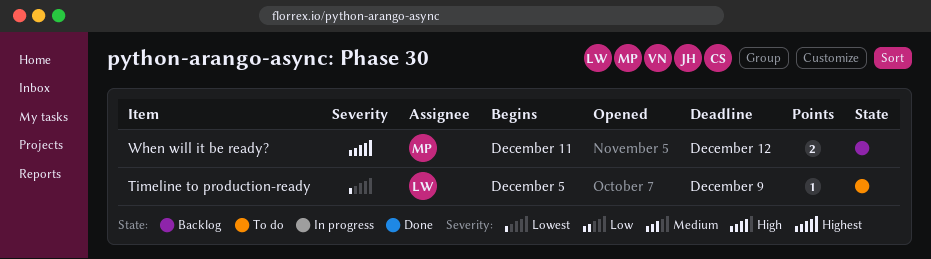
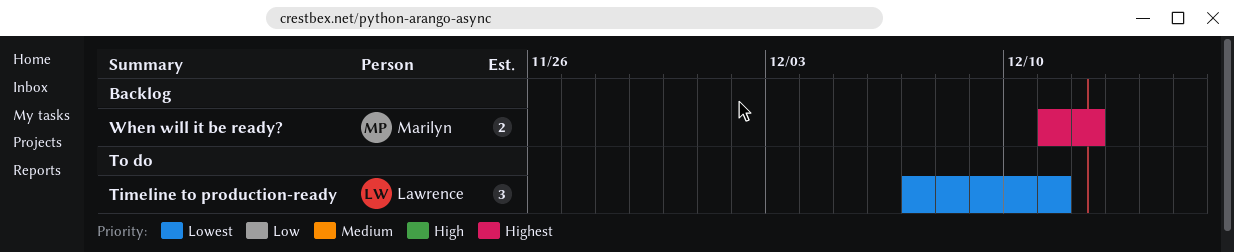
Timeline to production-ready, estimate: 1 -> 3
Timeline to production-ready, start: Dec 5 -> Dec 7
Timeline to production-ready, due: Dec 9 -> Dec 11

